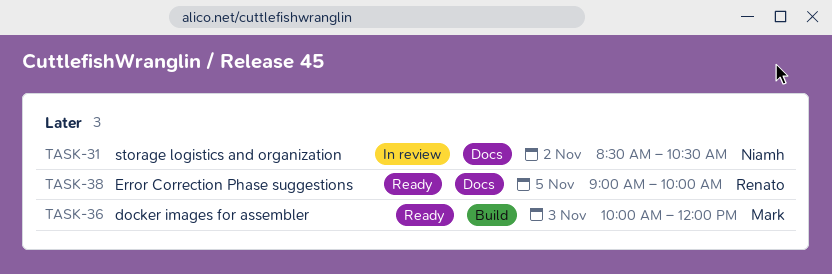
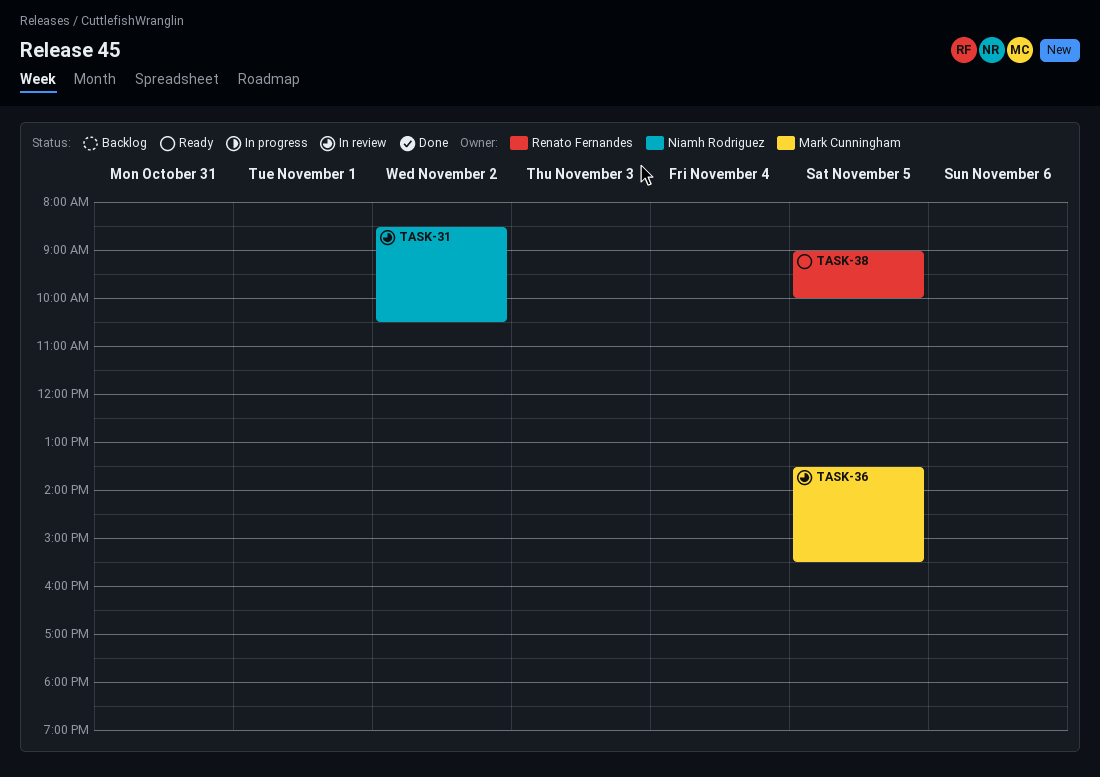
TASK-36, status: Ready -> In review
TASK-36, day: Nov 3 -> Nov 5
TASK-36, begins: 10:00 -> 13:30
TASK-36, ends: 12:00 -> 15:30

